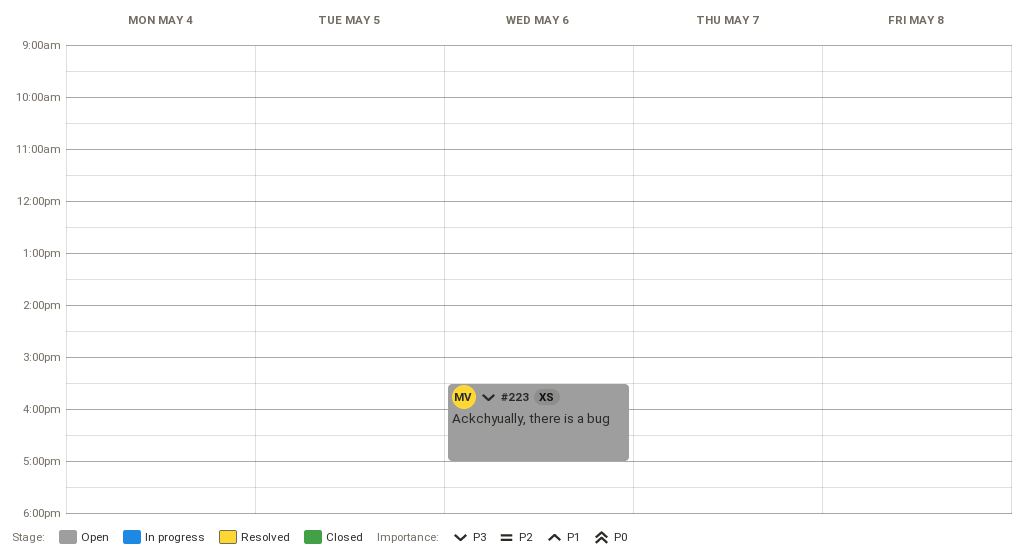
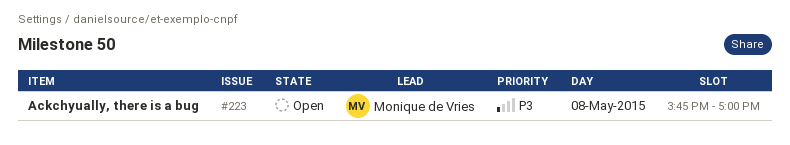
#223, day: May 6 -> May 8
#223, begins: 15:30 -> 15:45

